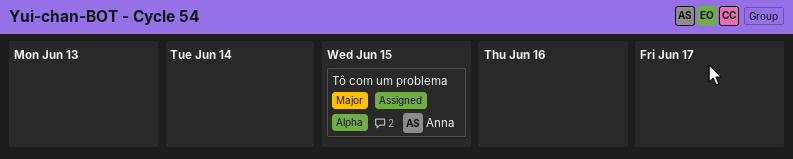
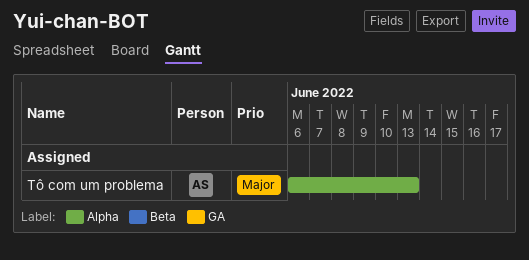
Tô com um problema, due: Jun 15 -> Jun 13

